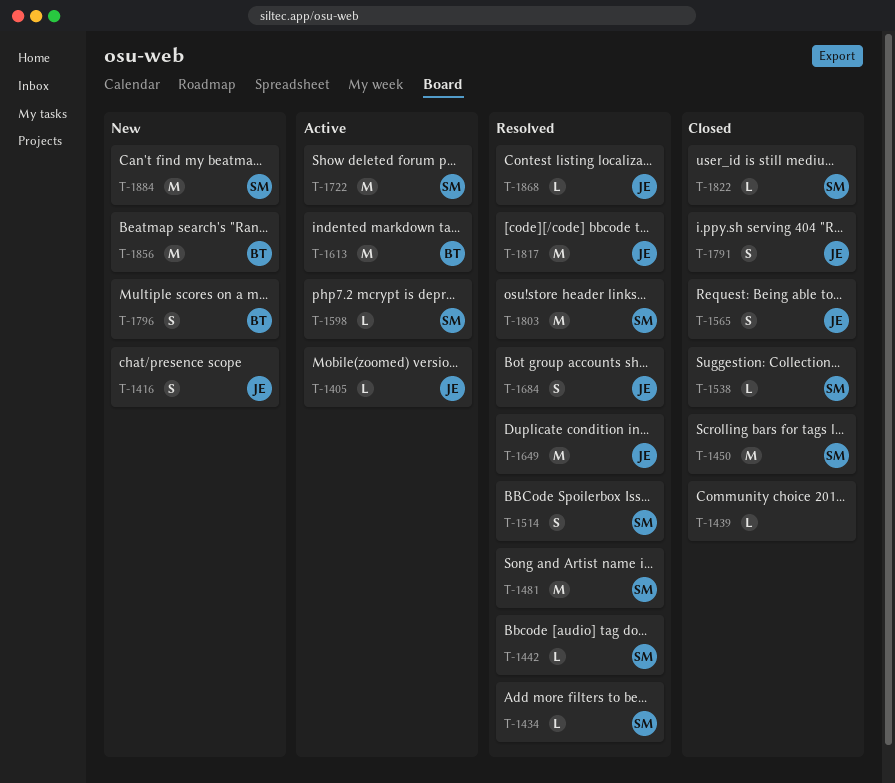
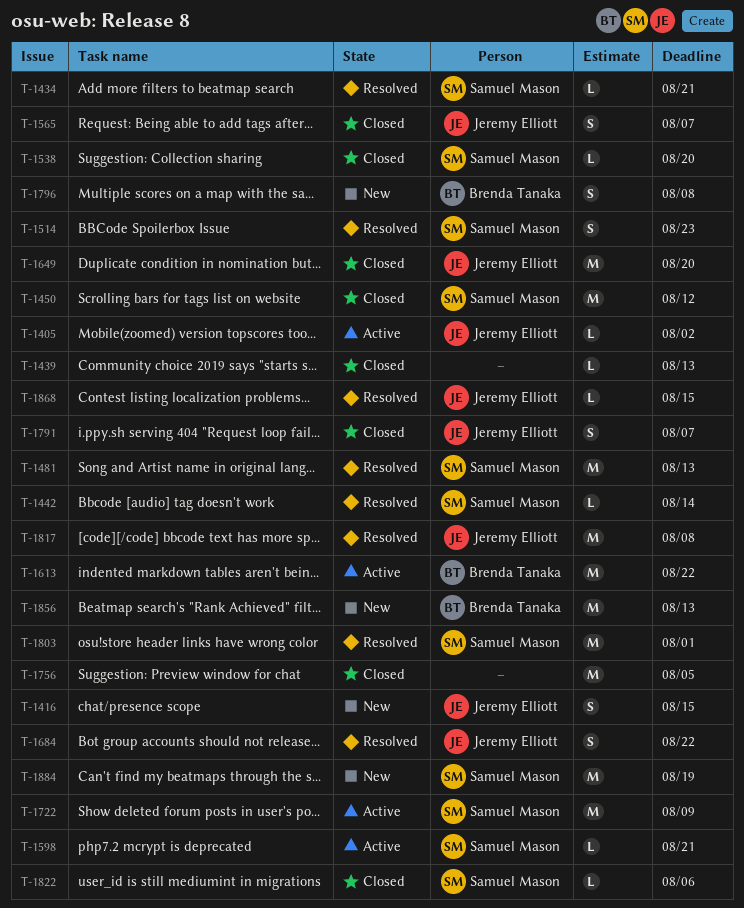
T-1649, status: Resolved -> Closed
T-1756: none -> present

